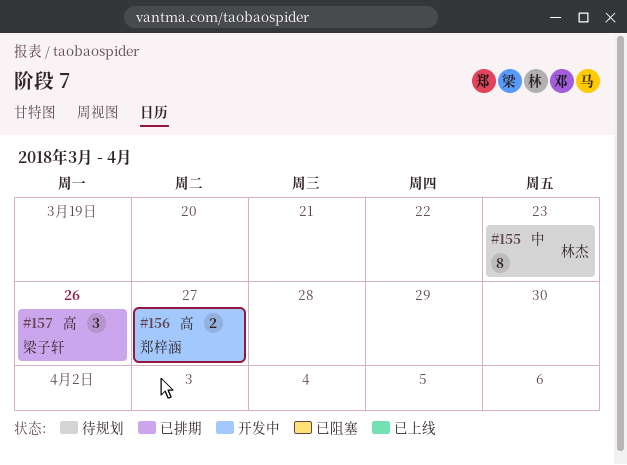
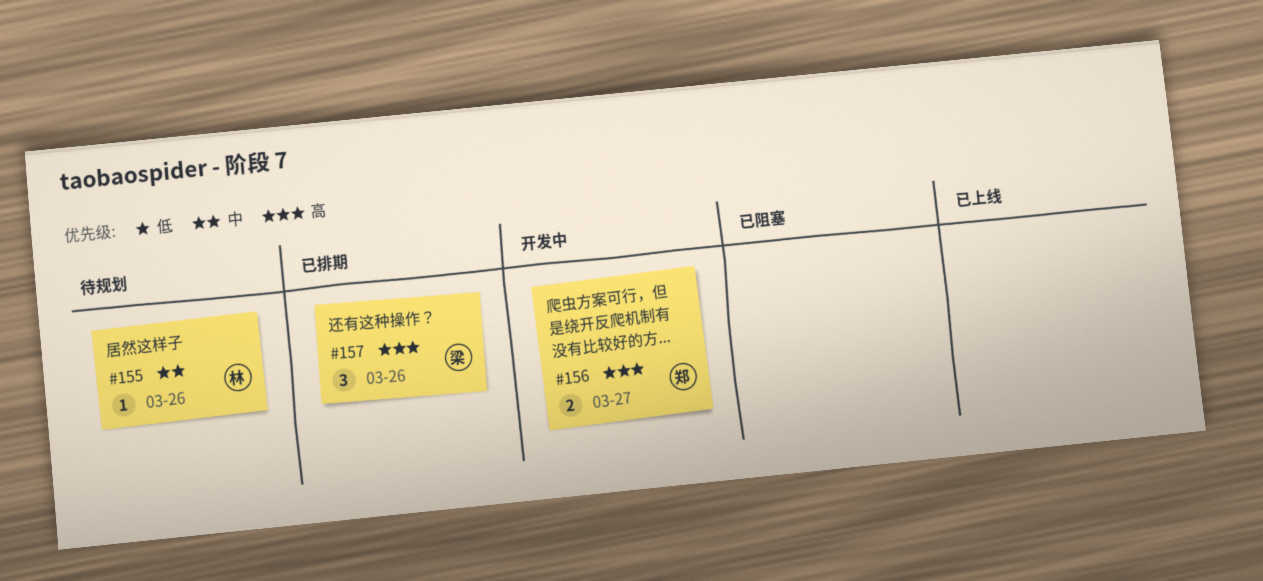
#155, estimate: 8 -> 1
#155, due: Mar 23 -> Mar 26

